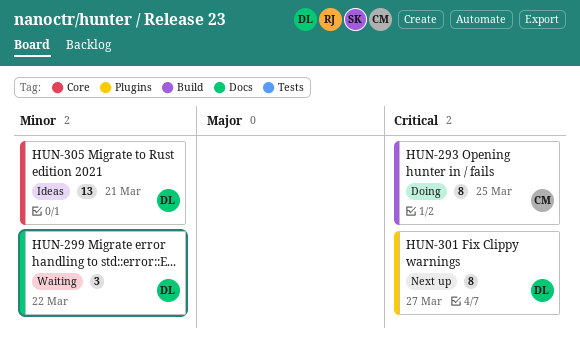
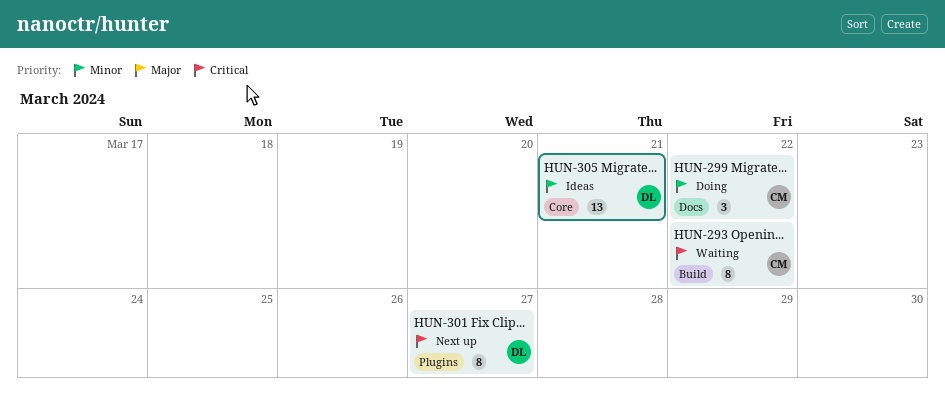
HUN-293, status: Doing -> Waiting
HUN-293, due: Mar 25 -> Mar 22
HUN-299, status: Waiting -> Doing
HUN-299, owner: DL -> CM

